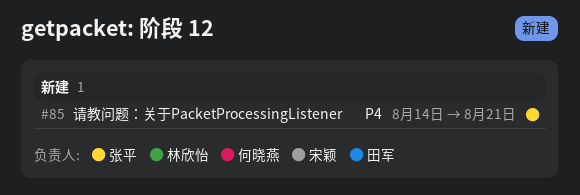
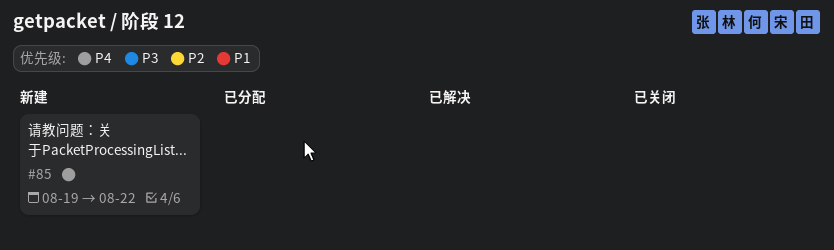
#85, start: Aug 14 -> Aug 19
#85, due: Aug 21 -> Aug 22

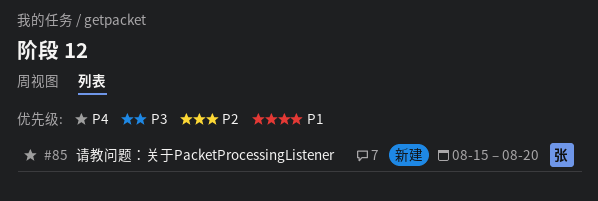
#85, start: Aug 19 -> Aug 15
#85, due: Aug 22 -> Aug 20

